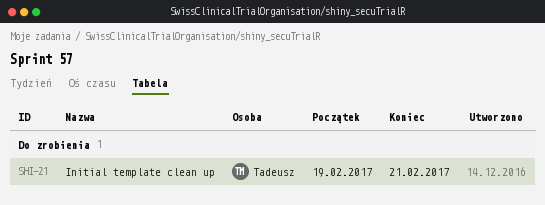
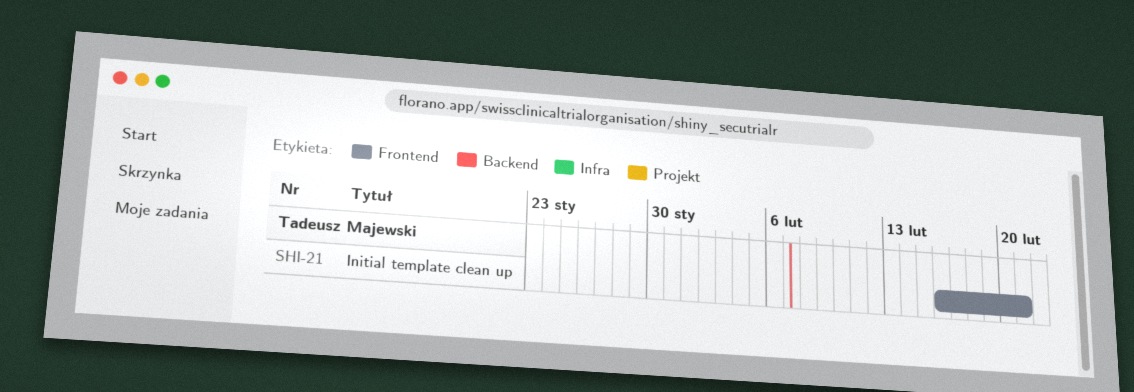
SHI-21, start: Feb 19 -> Feb 16

